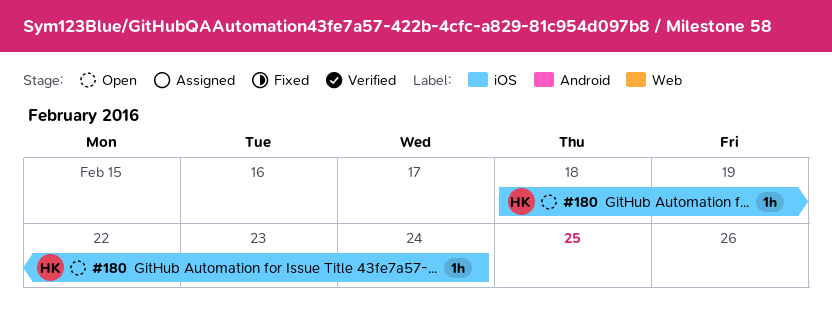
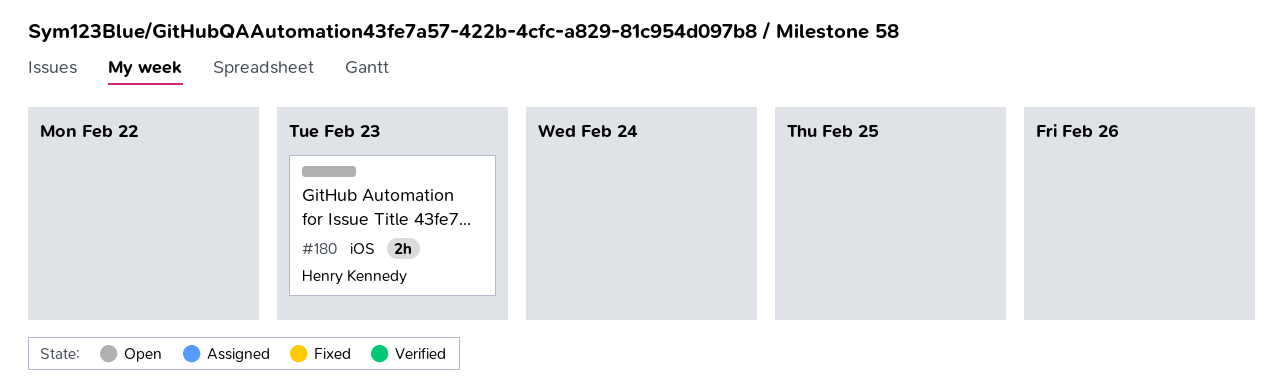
#180, estimate: 1h -> 2h
#180, due: Feb 24 -> Feb 23

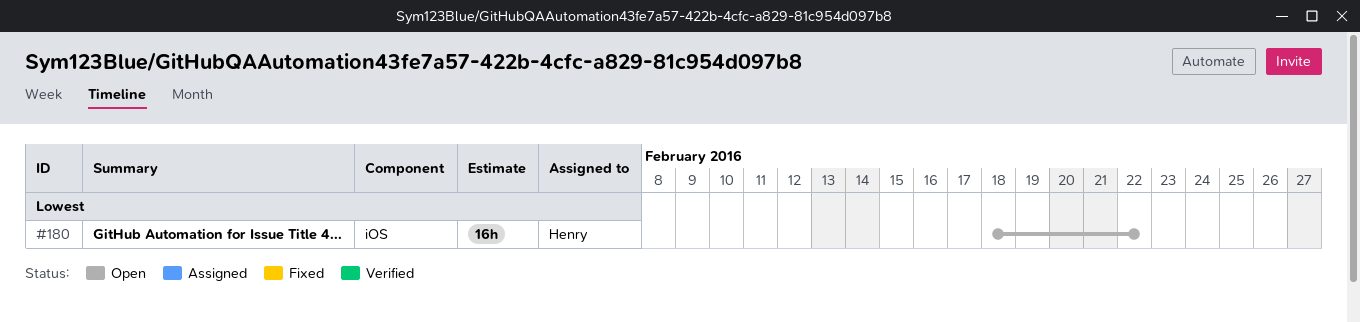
#180, estimate: 2h -> 16h
#180, due: Feb 23 -> Feb 22

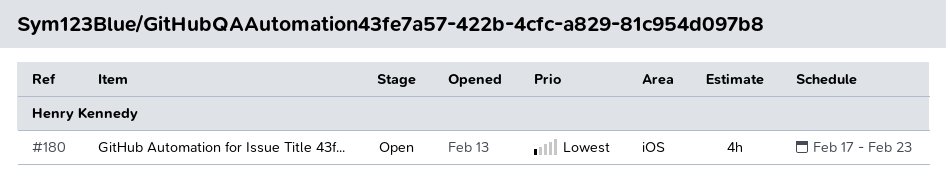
#180, estimate: 16h -> 4h
#180, start: Feb 18 -> Feb 17
#180, due: Feb 22 -> Feb 23

